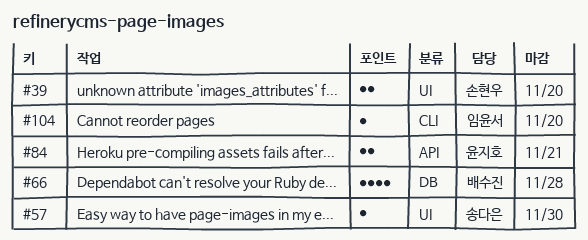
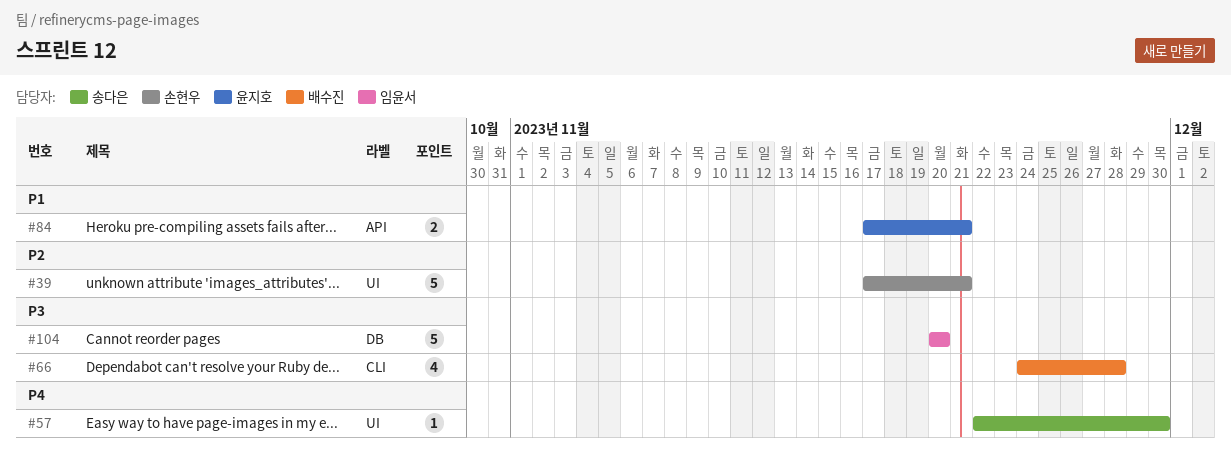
#39, estimate: 2 -> 5
#39, due: Nov 20 -> Nov 21
#66, label: DB -> CLI
#104, label: CLI -> DB
#104, estimate: 1 -> 5

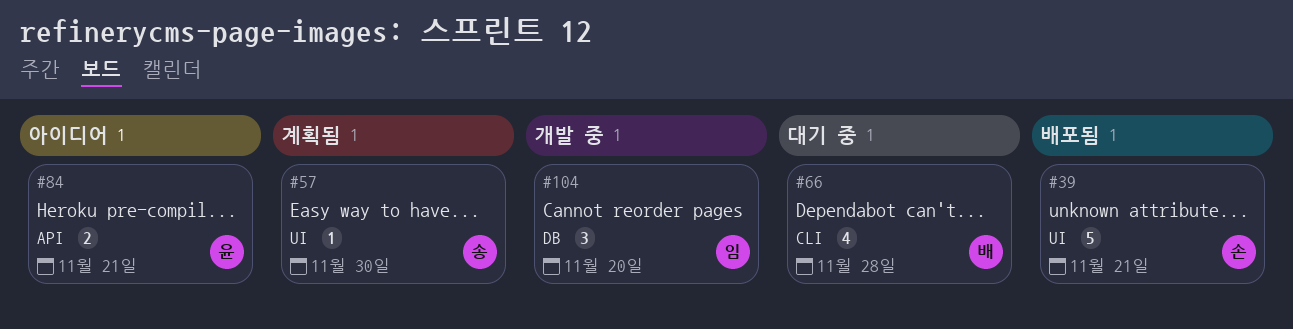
#104, estimate: 5 -> 3

